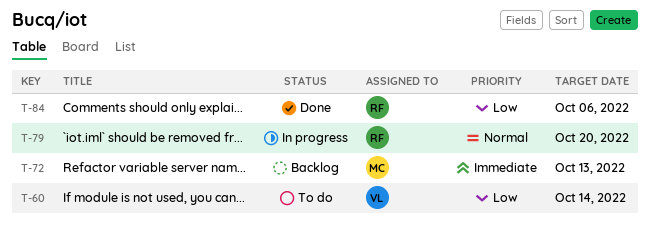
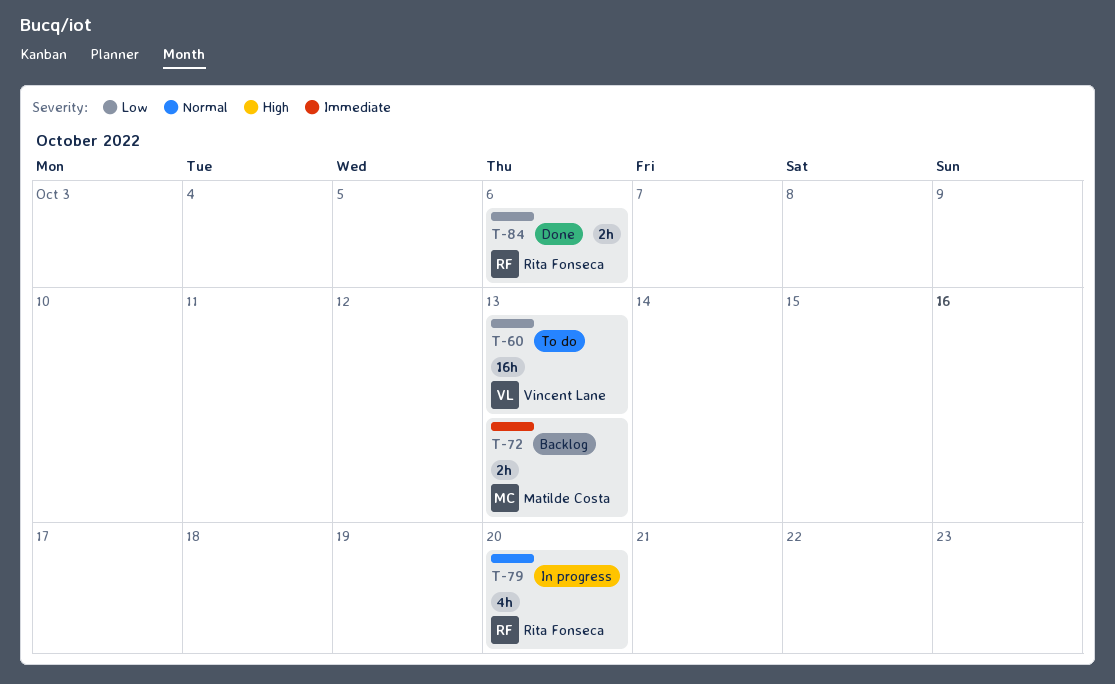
T-60, due: Oct 14 -> Oct 13

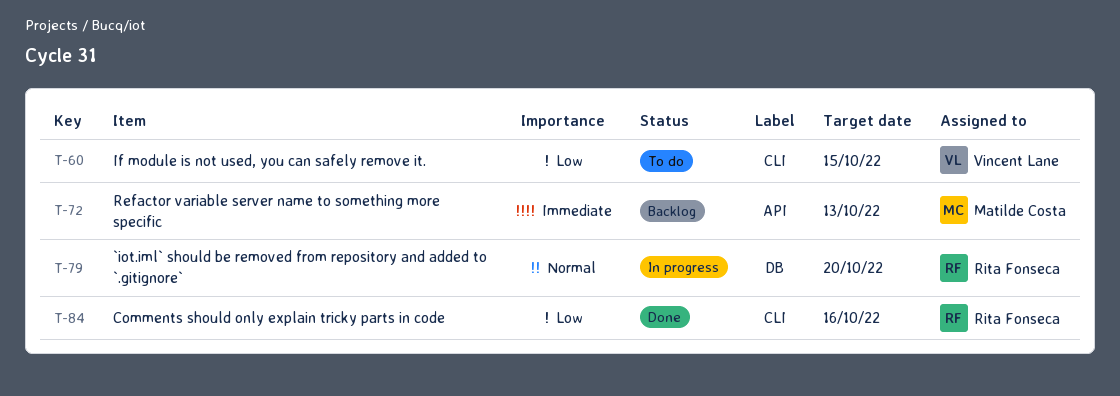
T-60, due: Oct 13 -> Oct 15
T-84, due: Oct 6 -> Oct 16

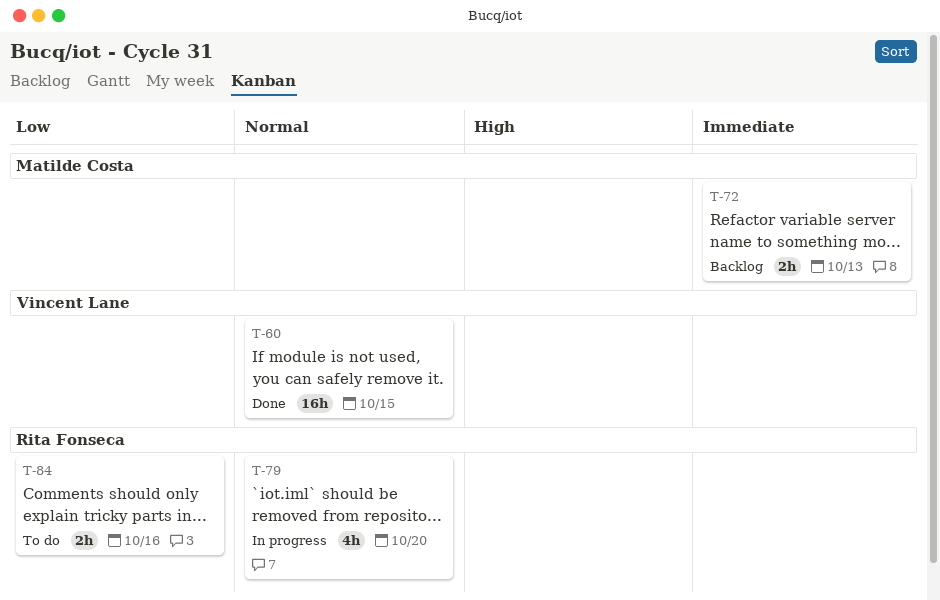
T-60, status: To do -> Done
T-60, priority: Low -> Normal
T-84, status: Done -> To do

